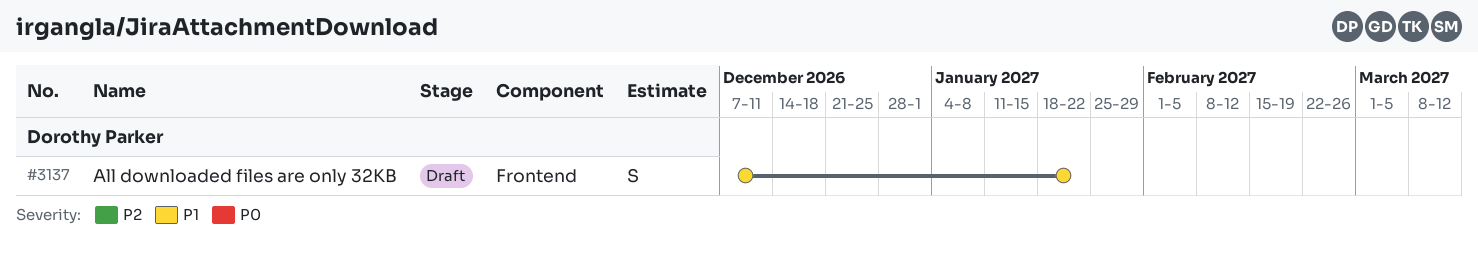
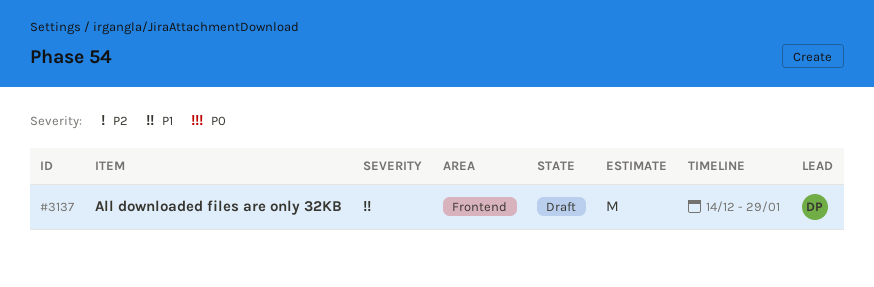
#3137, estimate: S -> M
#3137, start: Dec 7 -> Dec 14
#3137, due: Jan 22 -> Jan 29

